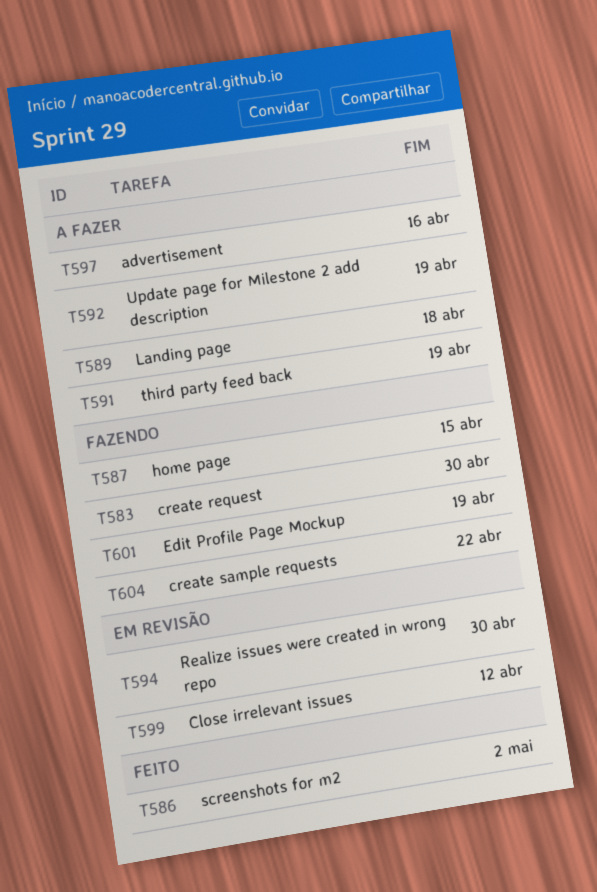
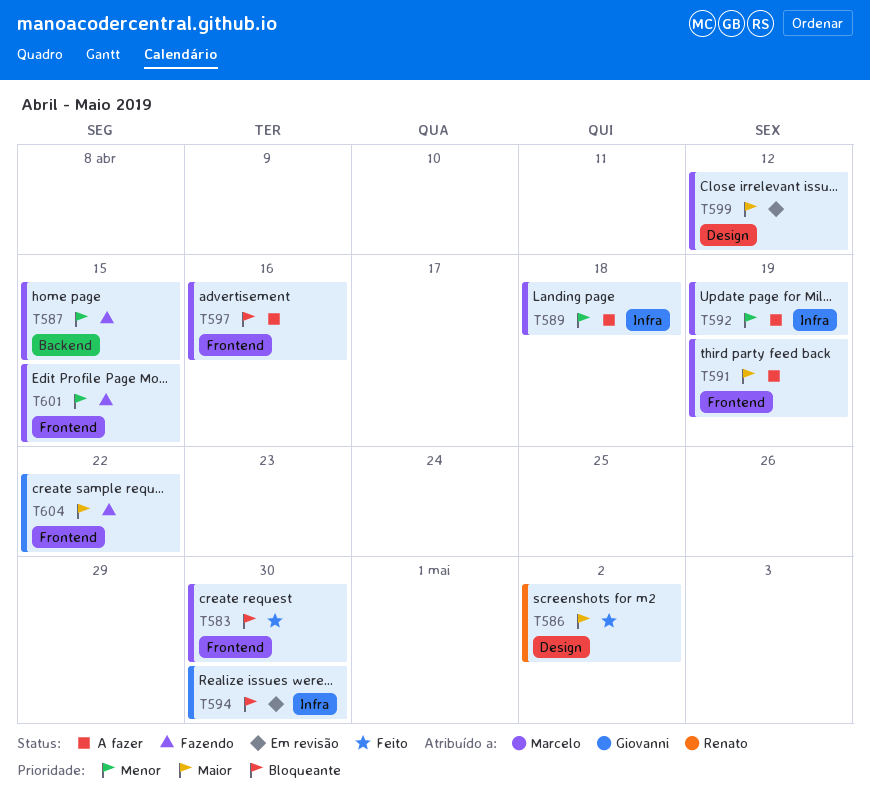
T583, status: Fazendo -> Feito
T601, due: Apr 19 -> Apr 15

